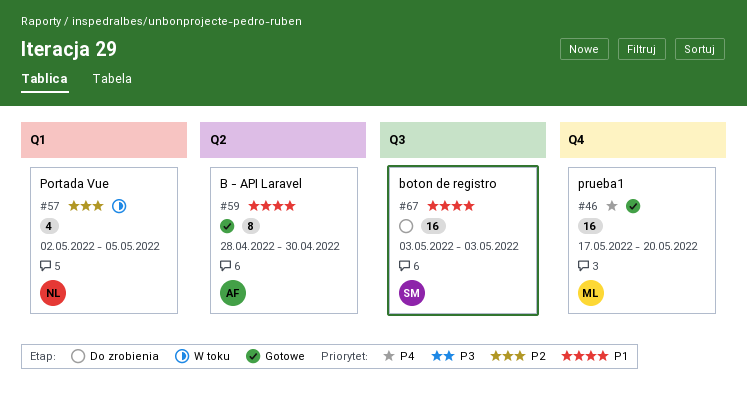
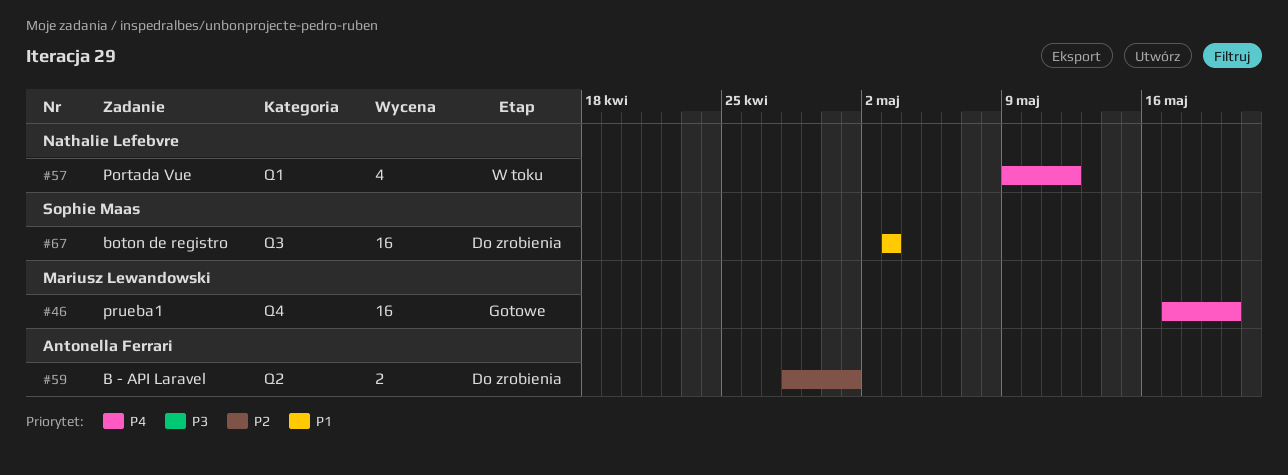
#57, priority: P2 -> P4
#57, start: May 2 -> May 9
#57, due: May 5 -> May 12
#59, status: Gotowe -> Do zrobienia
#59, priority: P1 -> P2
#59, estimate: 8 -> 2
#59, due: Apr 30 -> May 1

